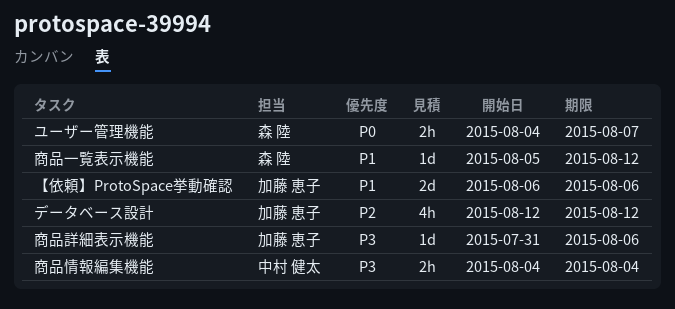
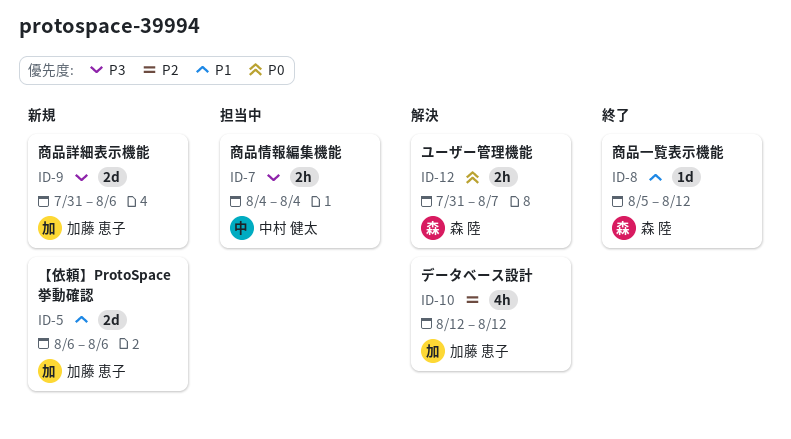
ユーザー管理機能, start: Aug 4 -> Jul 31
商品詳細表示機能, estimate: 1d -> 2d

